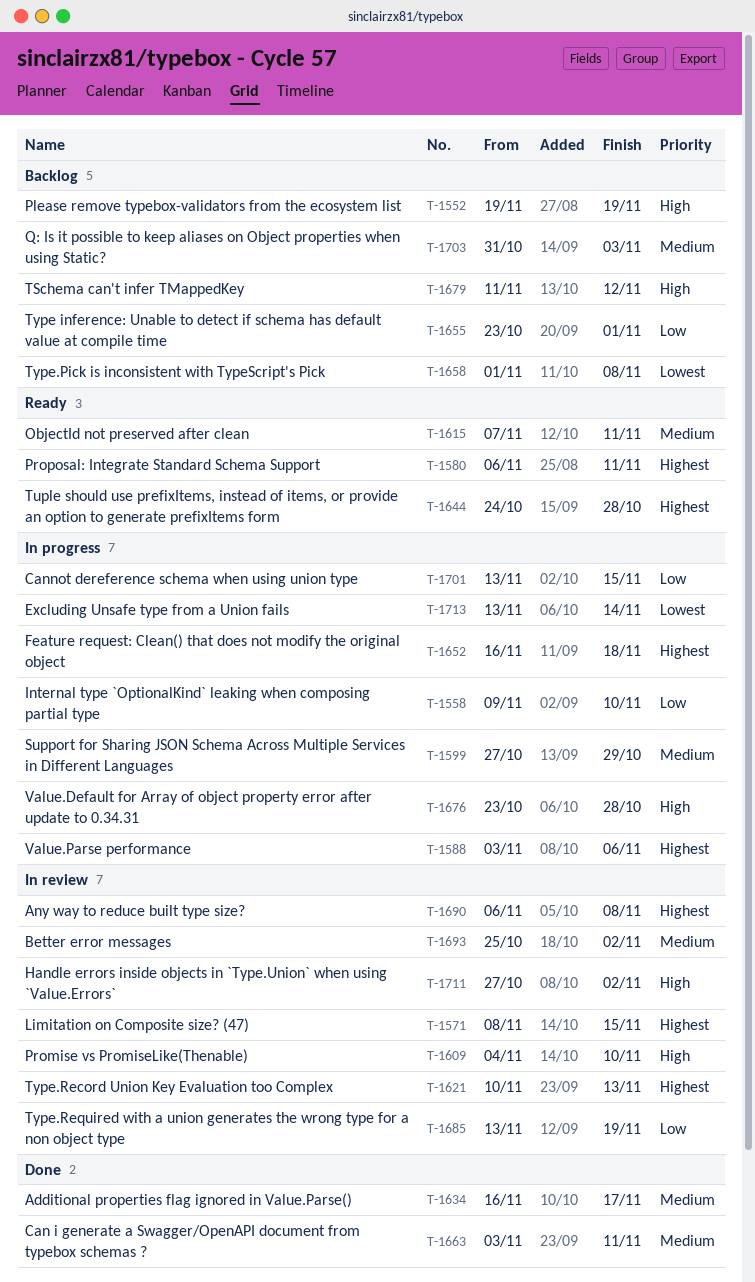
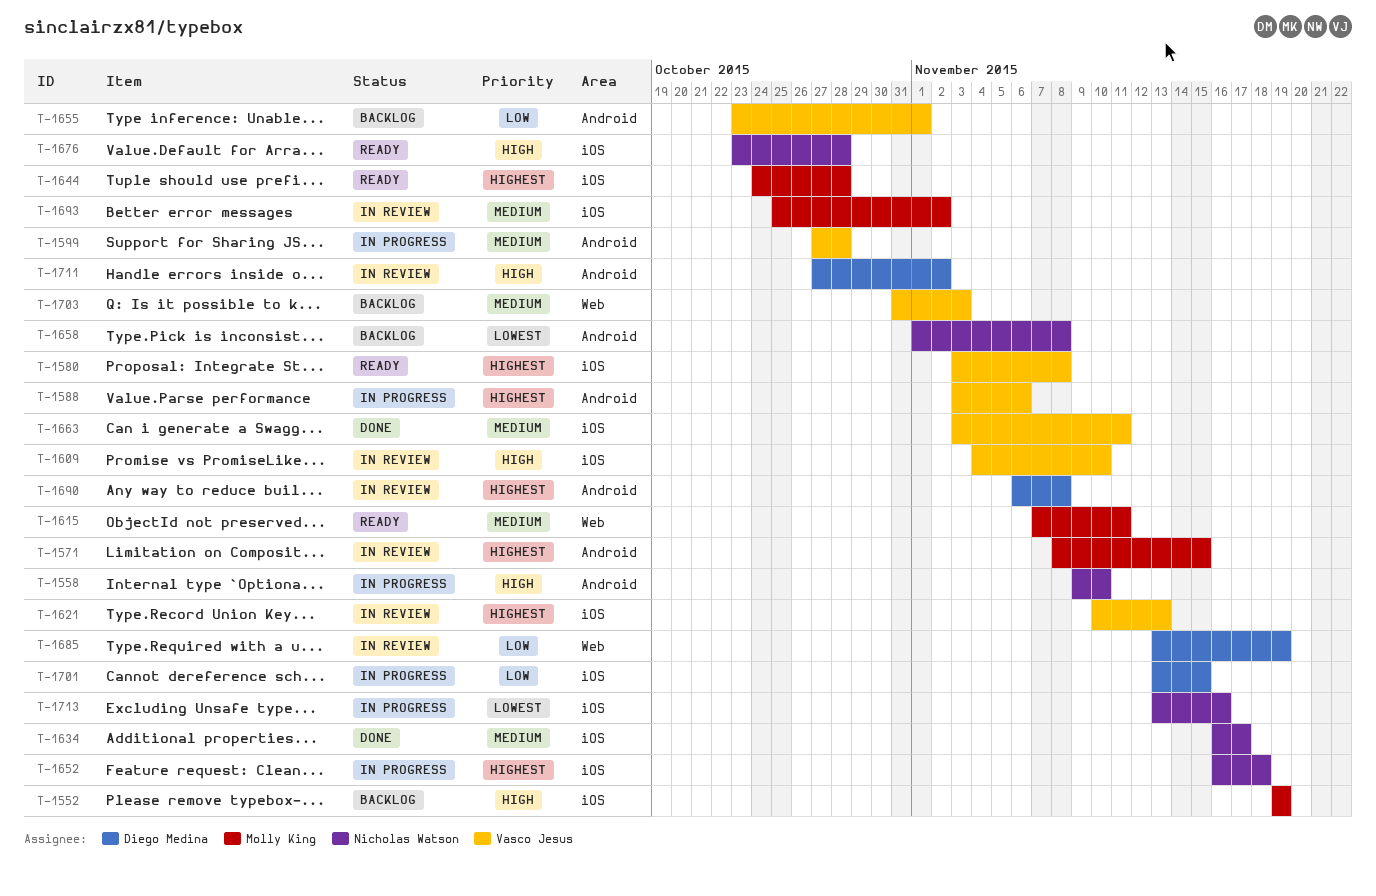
T-1558, priority: Low -> High
T-1580, start: Nov 6 -> Nov 3
T-1580, due: Nov 11 -> Nov 8
T-1599, due: Oct 29 -> Oct 28
T-1676, status: In progress -> Ready
T-1679: present -> none
T-1713, due: Nov 14 -> Nov 16

